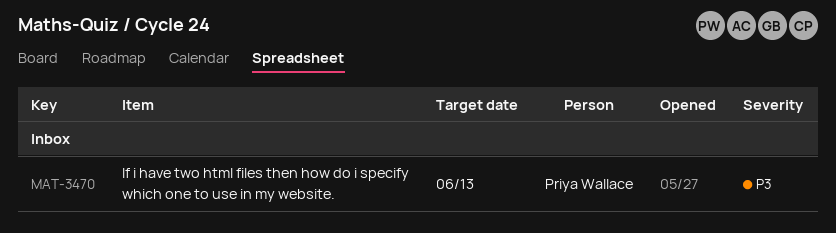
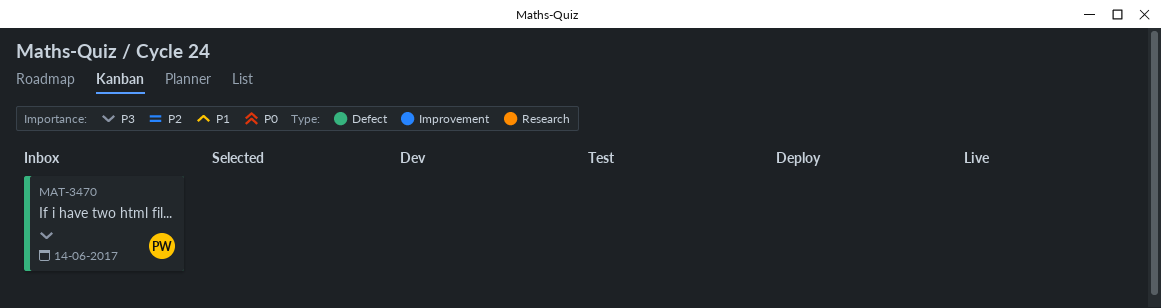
MAT-3470, due: Jun 13 -> Jun 14

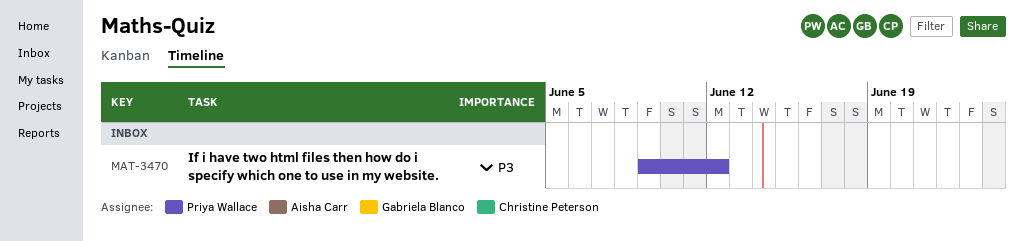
MAT-3470, due: Jun 14 -> Jun 12

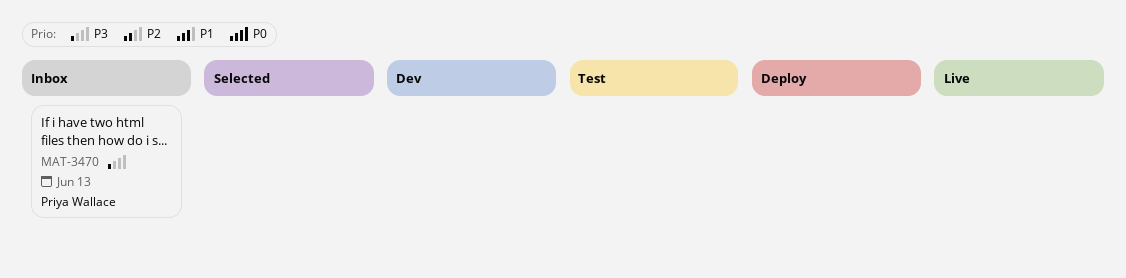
MAT-3470, due: Jun 12 -> Jun 13

